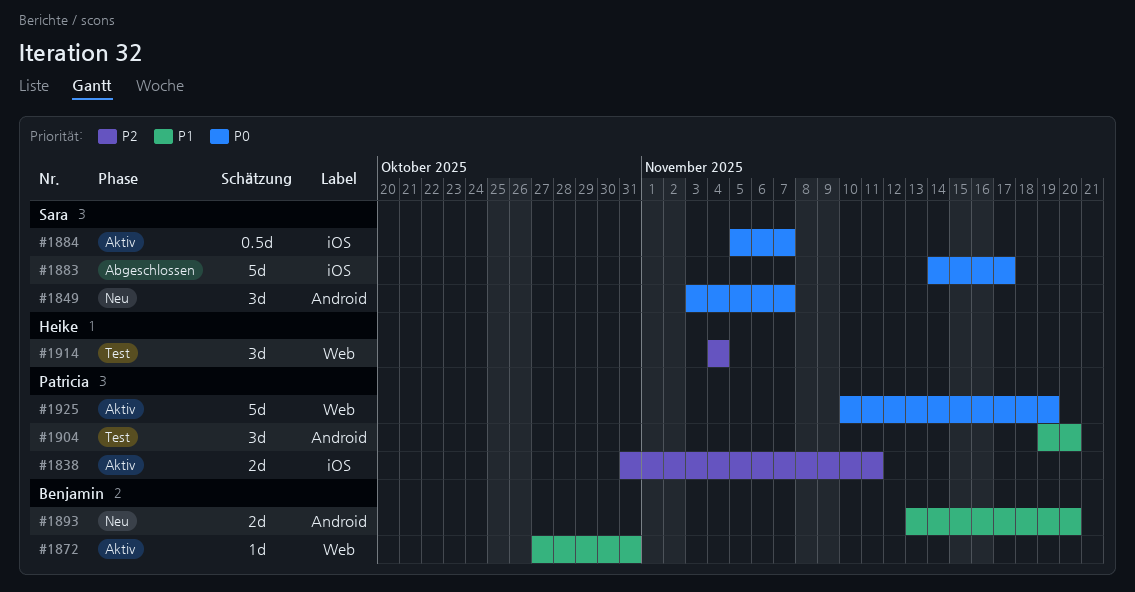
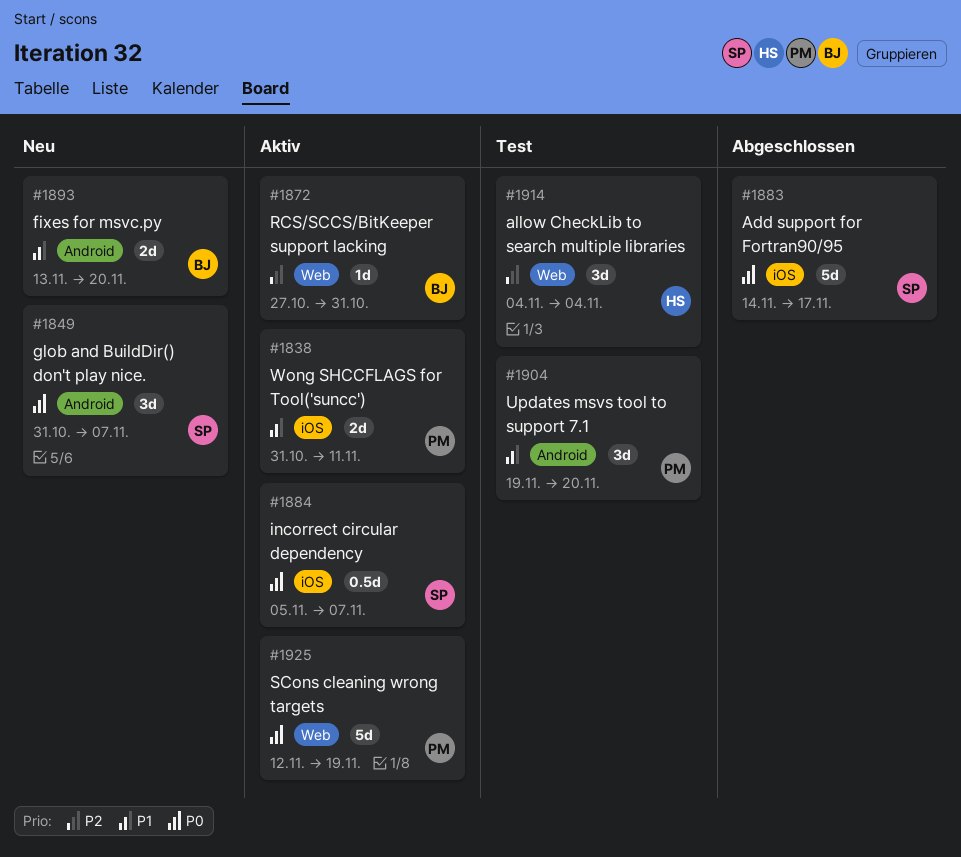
#1838, priority: P2 -> P1
#1849, start: Nov 3 -> Oct 31
#1872, priority: P1 -> P2
#1925, start: Nov 10 -> Nov 12

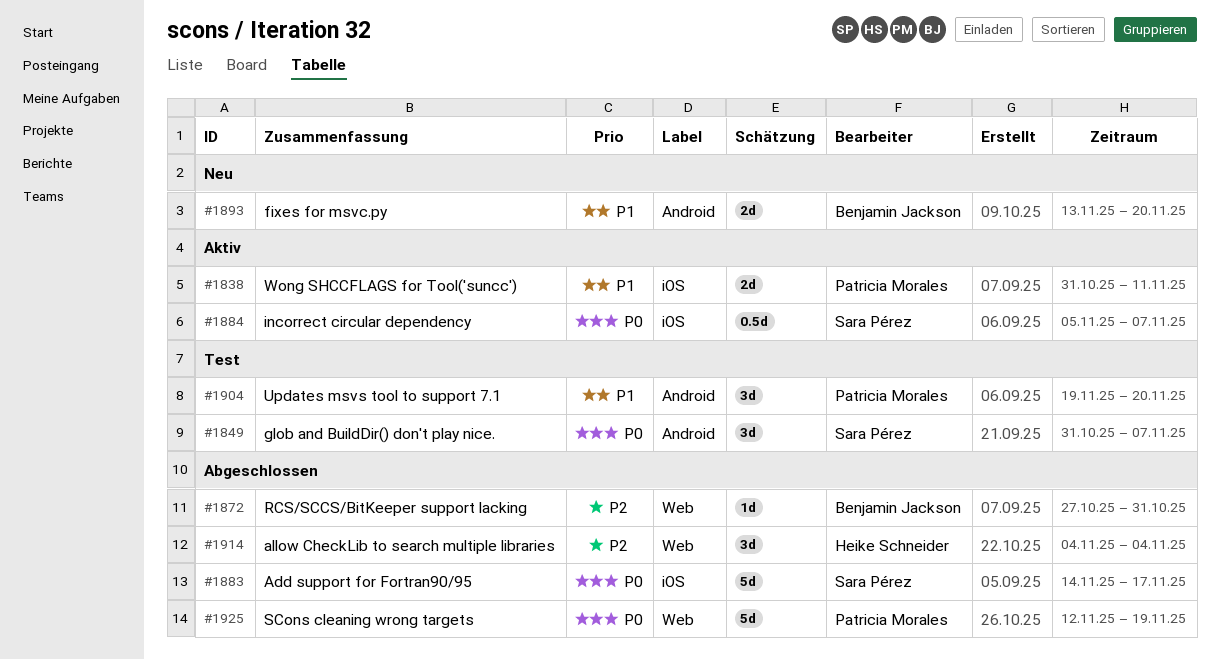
#1849, status: Neu -> Test
#1872, status: Aktiv -> Abgeschlossen
#1914, status: Test -> Abgeschlossen
#1925, status: Aktiv -> Abgeschlossen

